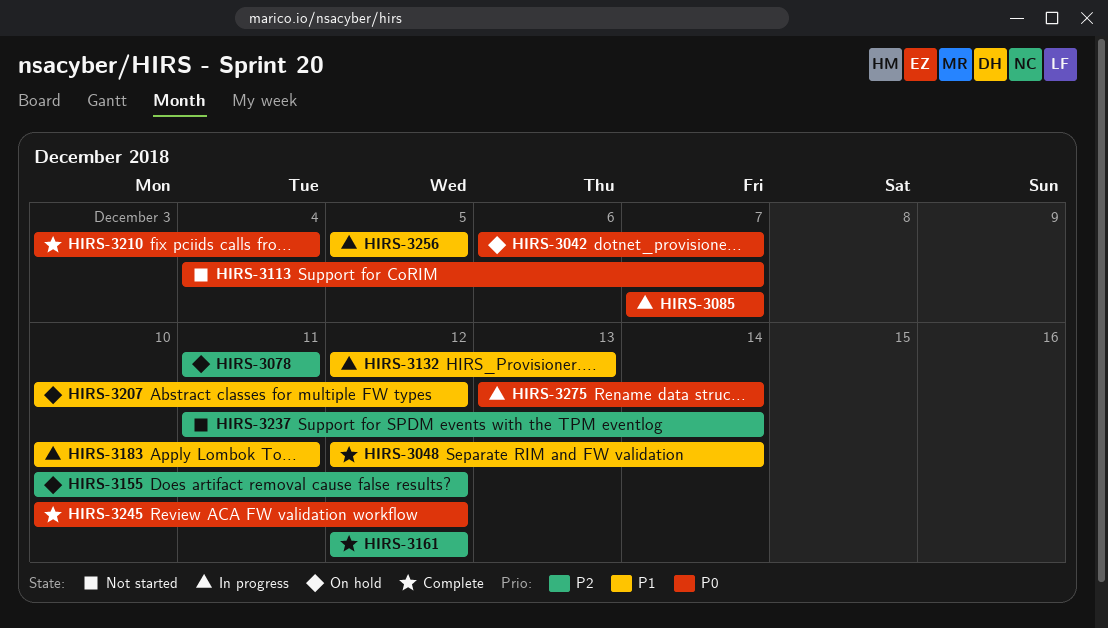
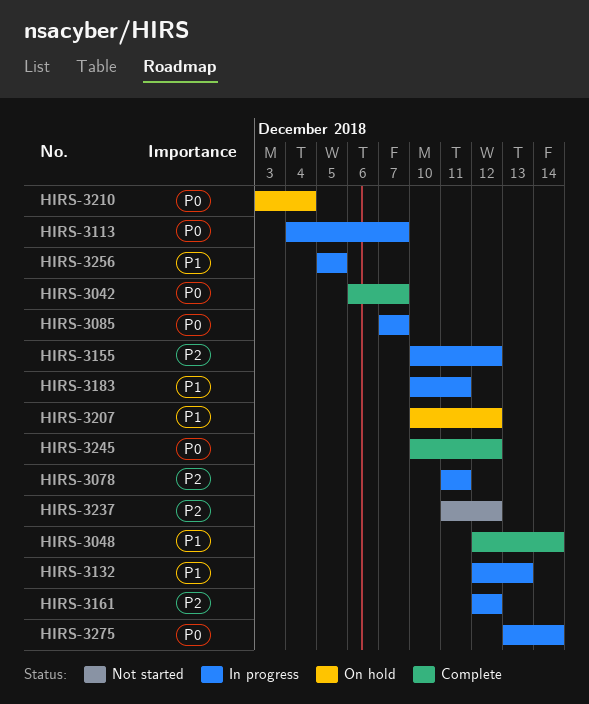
HIRS-3042, status: On hold -> Complete
HIRS-3078, status: On hold -> In progress
HIRS-3113, status: Not started -> In progress
HIRS-3155, status: On hold -> In progress
HIRS-3161, status: Complete -> In progress
HIRS-3210, status: Complete -> On hold
HIRS-3237, due: Dec 14 -> Dec 12

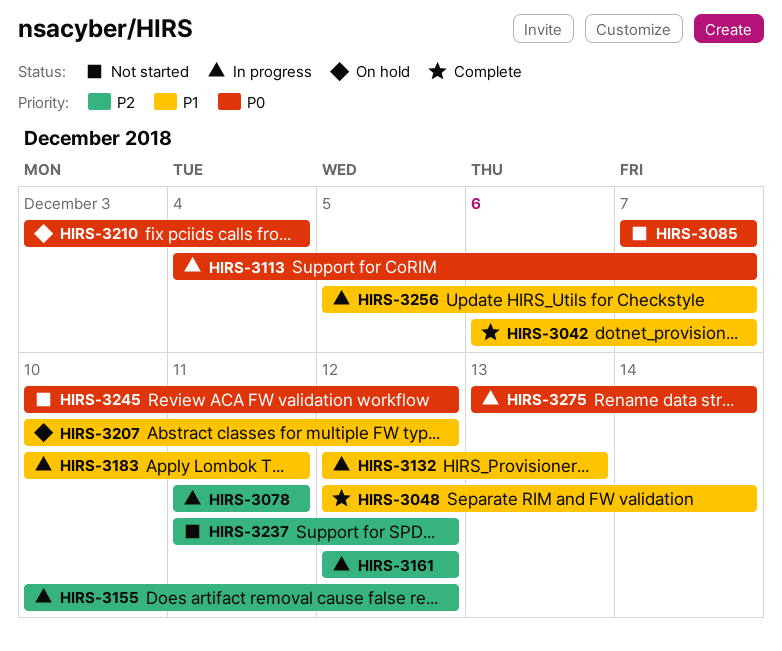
HIRS-3042, priority: P0 -> P1
HIRS-3085, status: In progress -> Not started
HIRS-3245, status: Complete -> Not started
HIRS-3256, due: Dec 5 -> Dec 7

